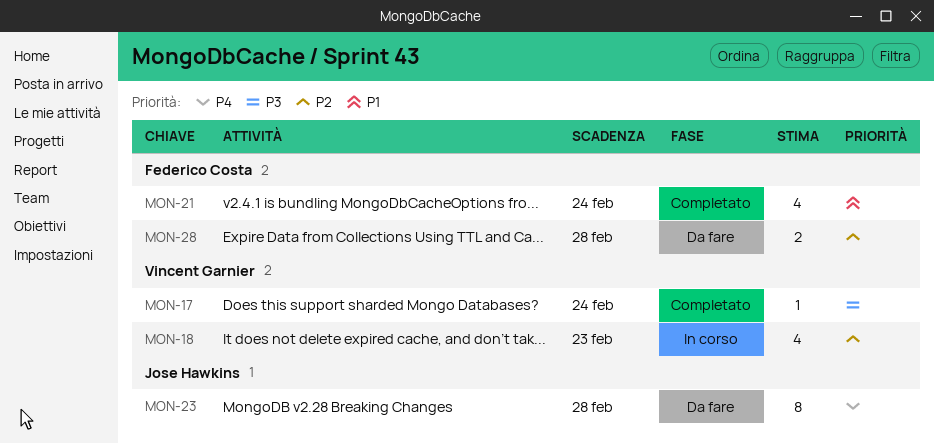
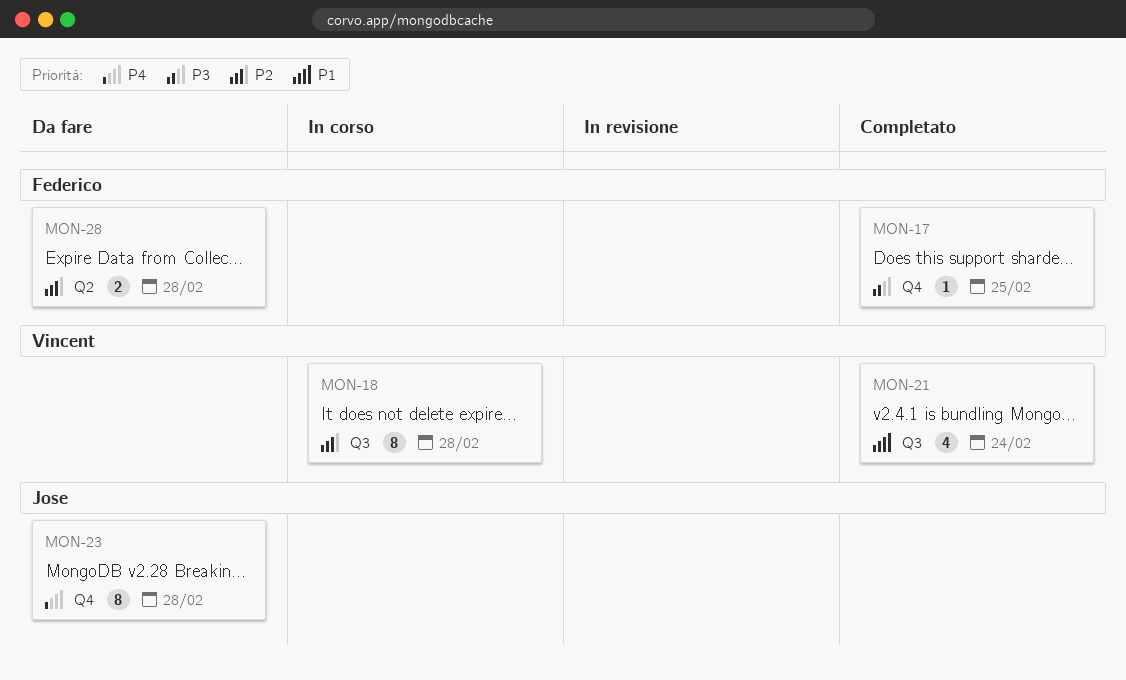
MON-17, owner: Vincent Garnier -> Federico Costa
MON-17, due: Feb 24 -> Feb 25
MON-18, estimate: 4 -> 8
MON-18, due: Feb 23 -> Feb 28
MON-21, owner: Federico Costa -> Vincent Garnier

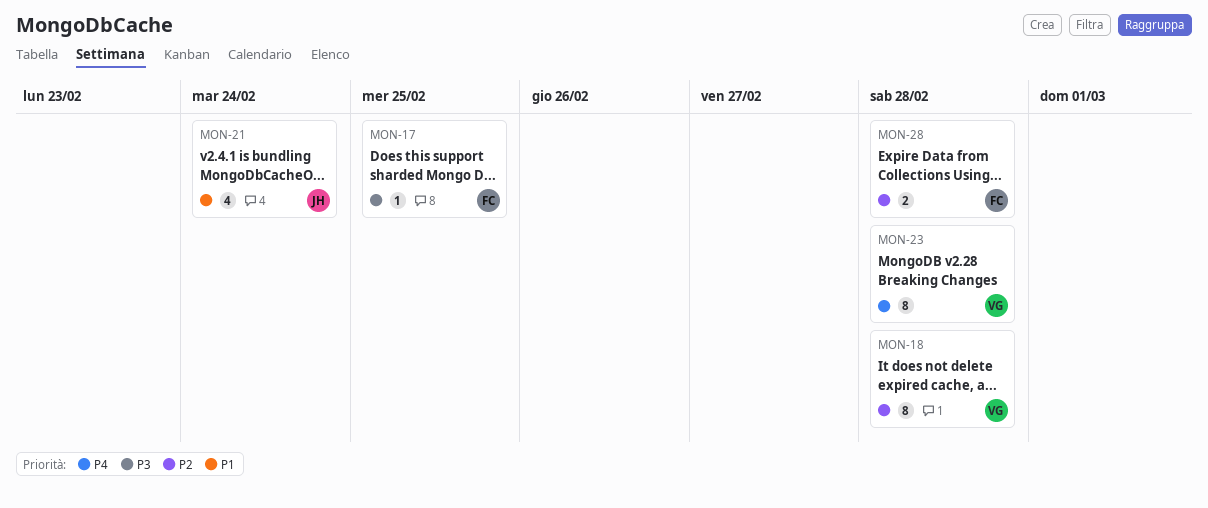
MON-21, owner: Vincent -> Jose
MON-23, owner: Jose -> Vincent

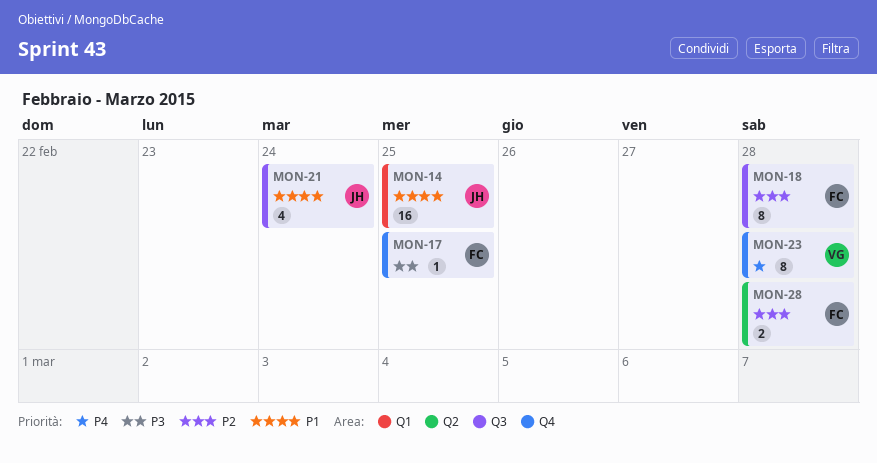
MON-14: none -> present
MON-18, owner: VG -> FC

